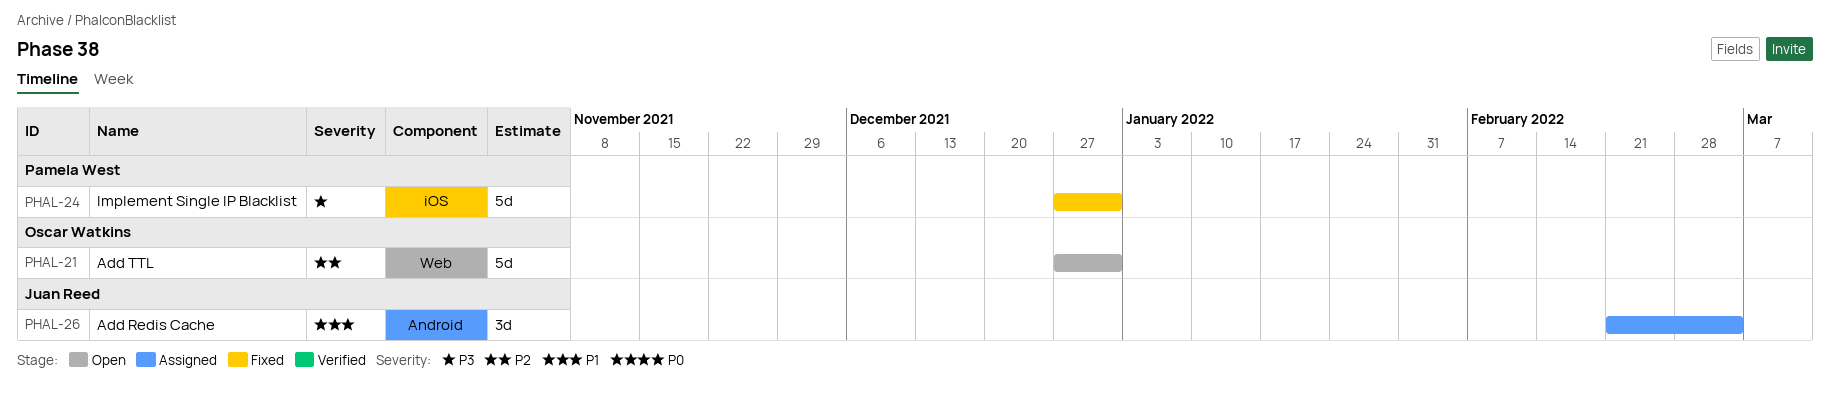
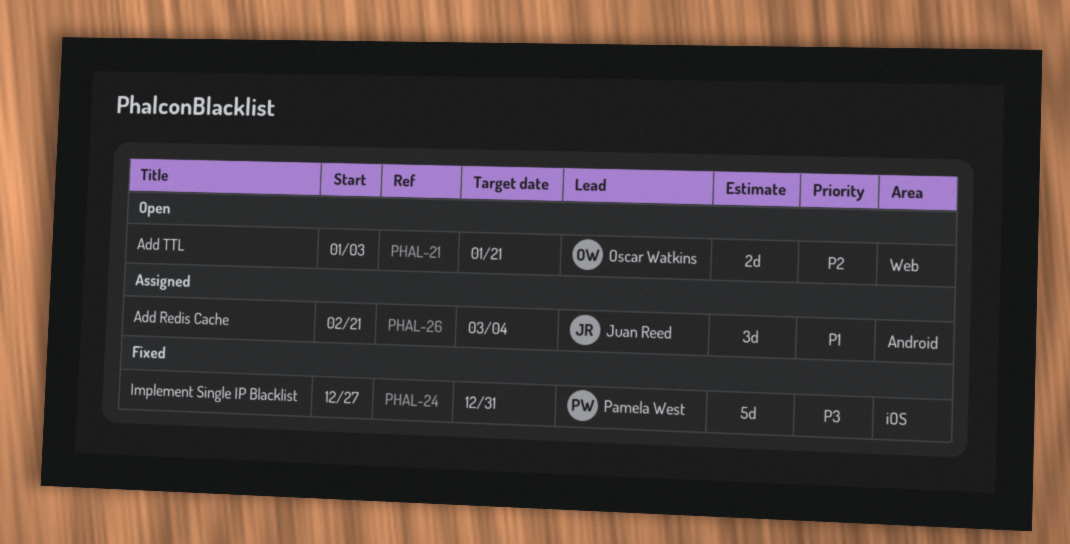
PHAL-21, estimate: 5d -> 2d
PHAL-21, start: Dec 27 -> Jan 3
PHAL-21, due: Dec 31 -> Jan 21

